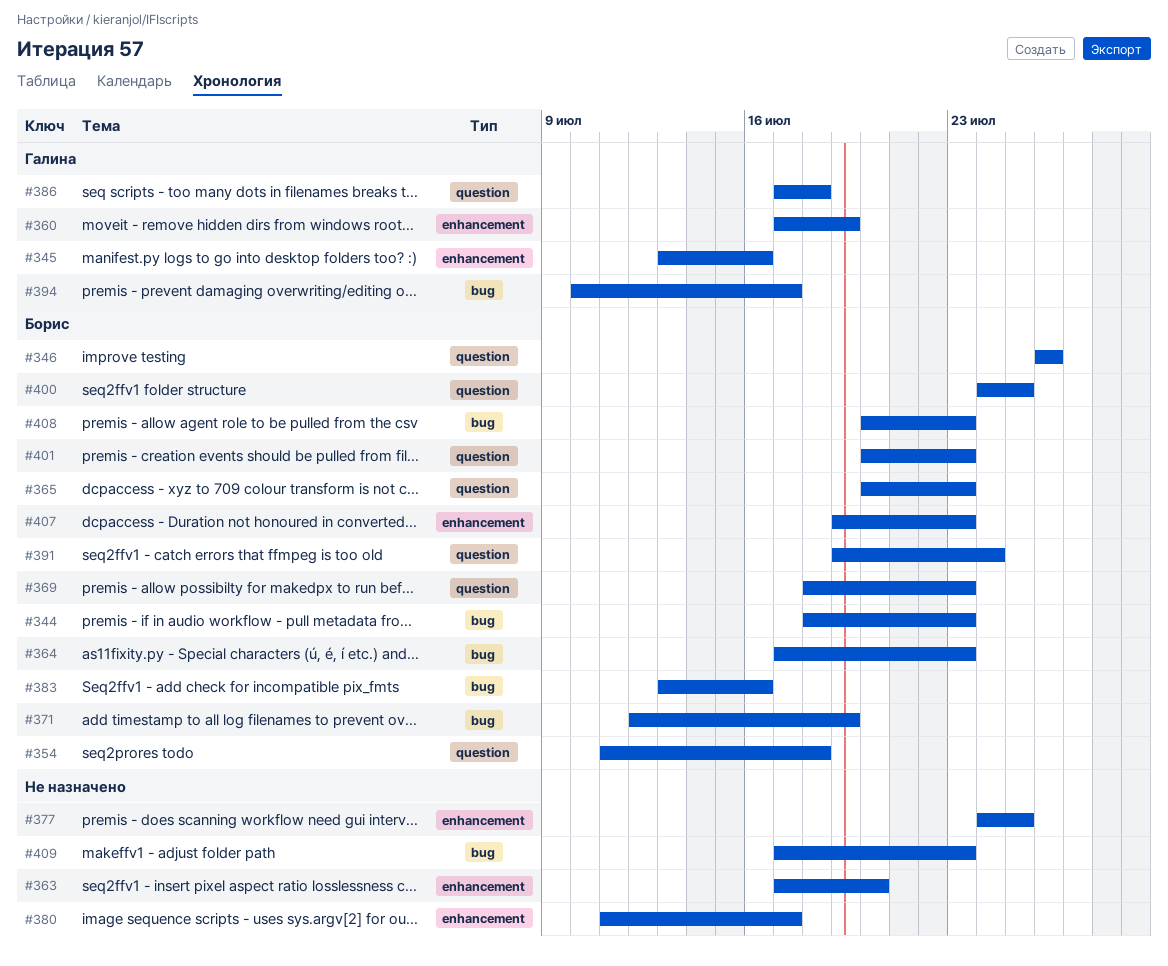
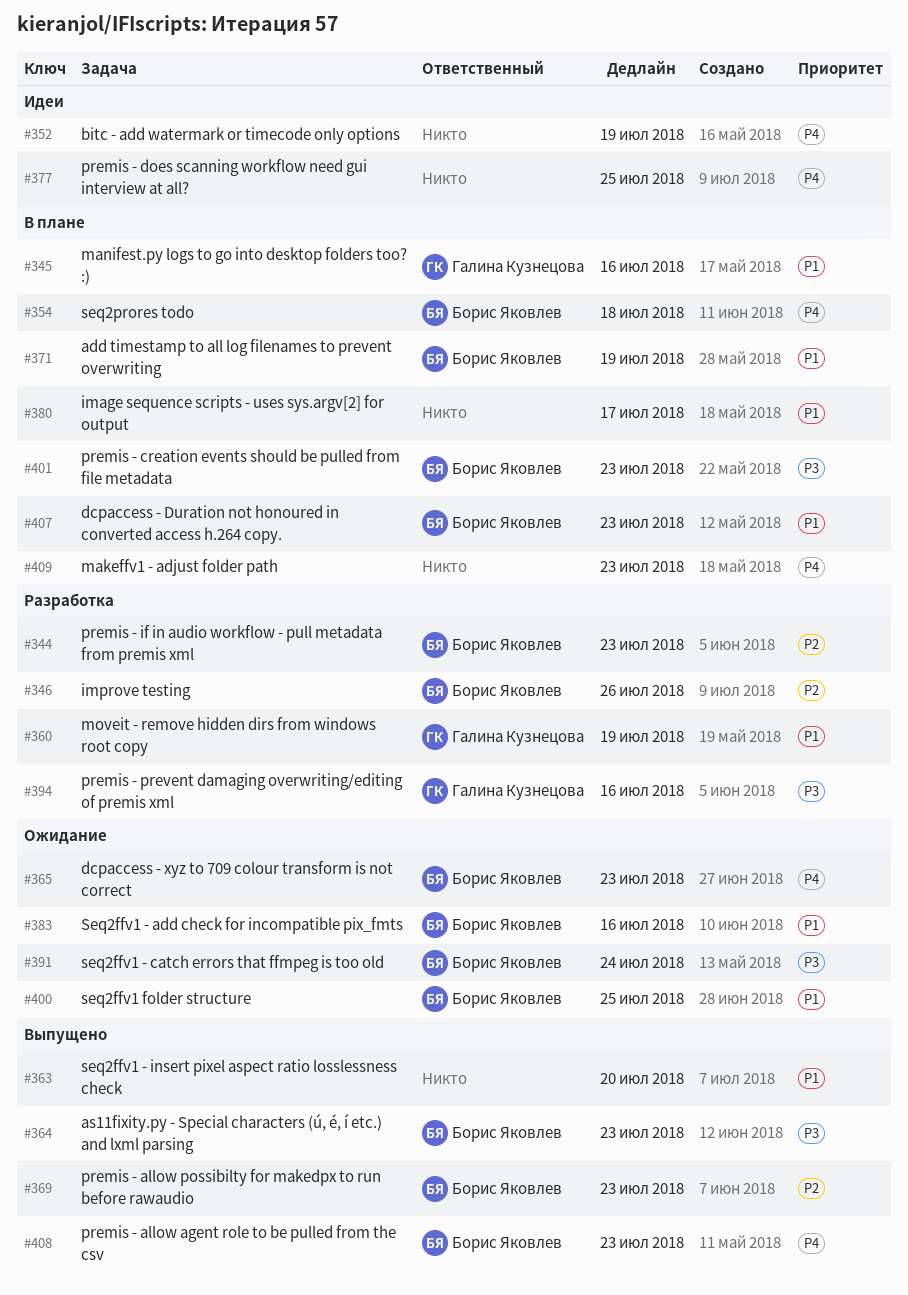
#352: none -> present
#386: present -> none
#394, due: Jul 17 -> Jul 16

